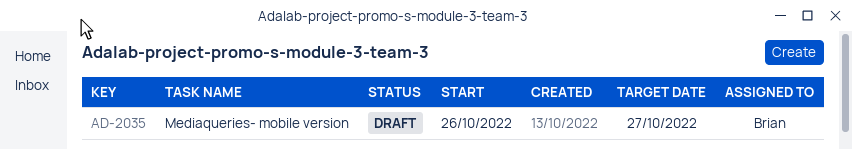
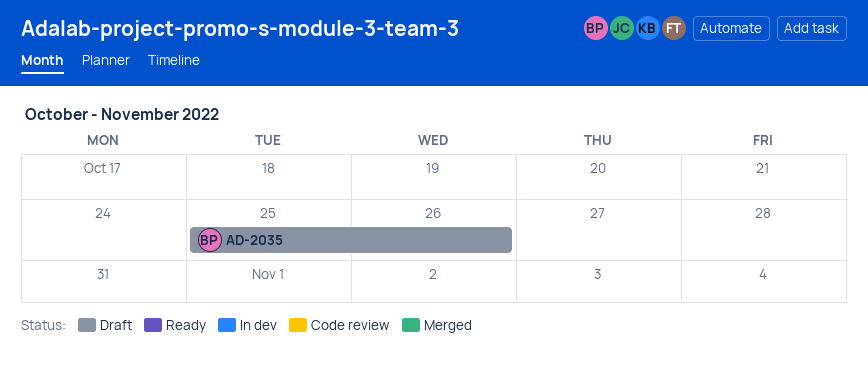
AD-2035, start: Oct 26 -> Oct 25
AD-2035, due: Oct 27 -> Oct 26

